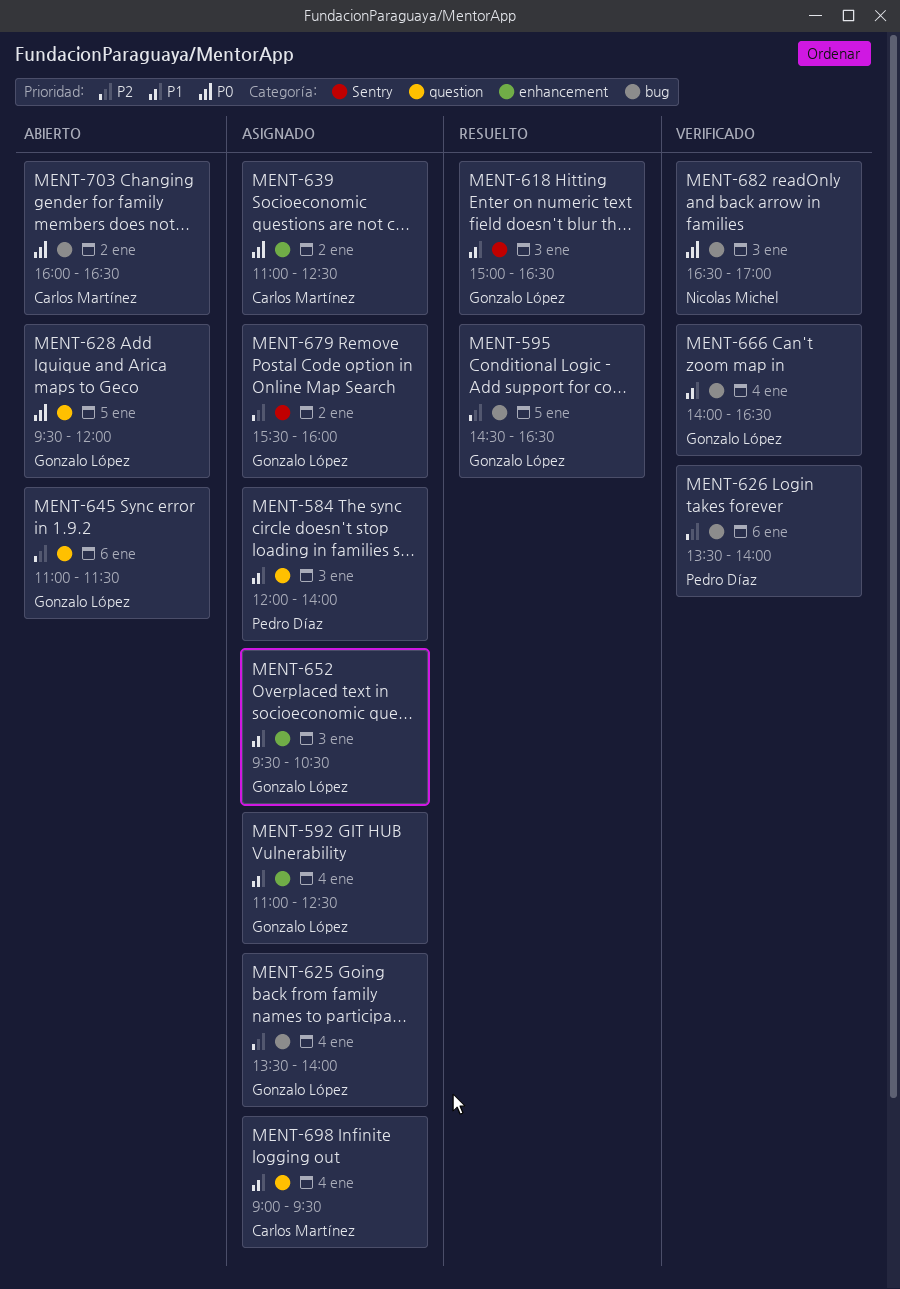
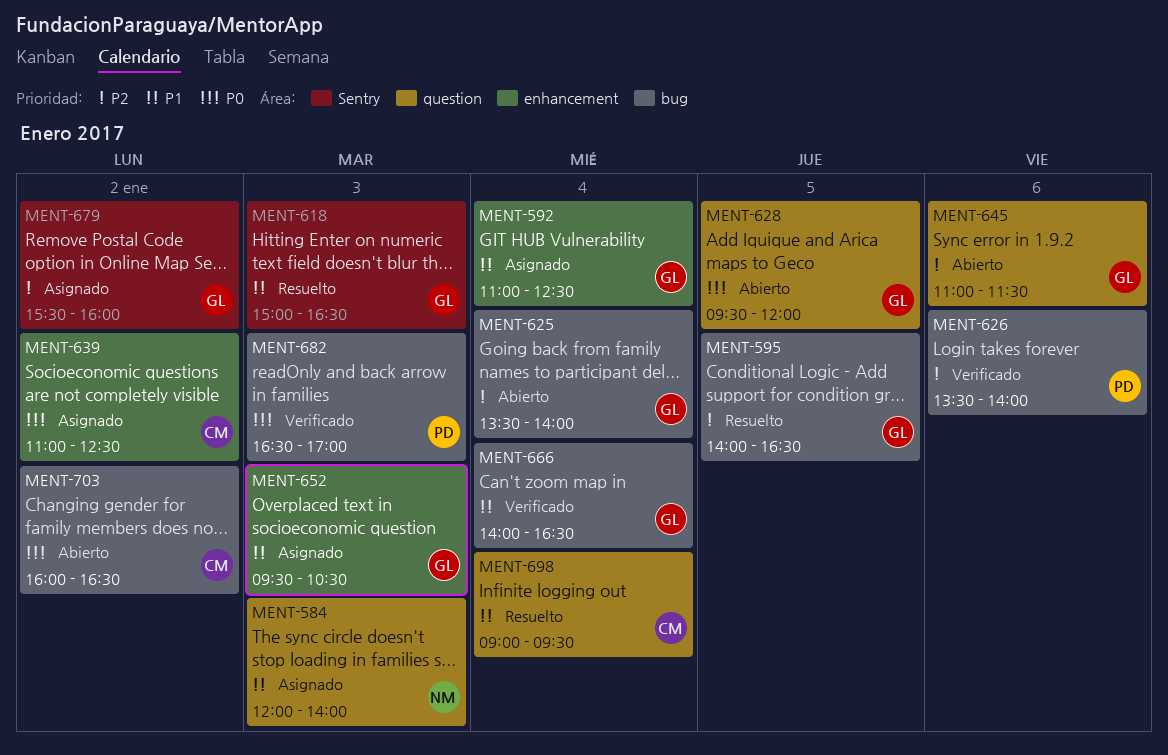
MENT-584, owner: Pedro Díaz -> Nicolas Michel
MENT-595, begins: 14:30 -> 14:00
MENT-625, status: Asignado -> Abierto
MENT-682, owner: Nicolas Michel -> Pedro Díaz
MENT-698, status: Asignado -> Resuelto

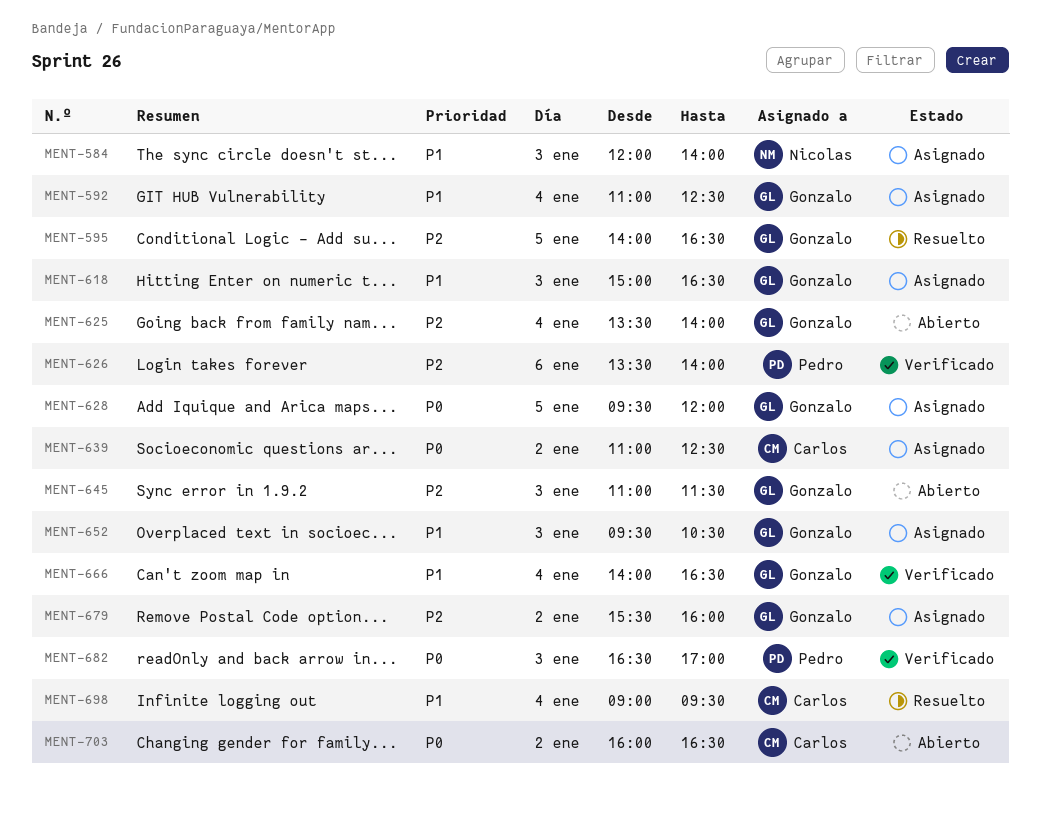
MENT-618, status: Resuelto -> Asignado
MENT-628, status: Abierto -> Asignado
MENT-645, day: Jan 6 -> Jan 3

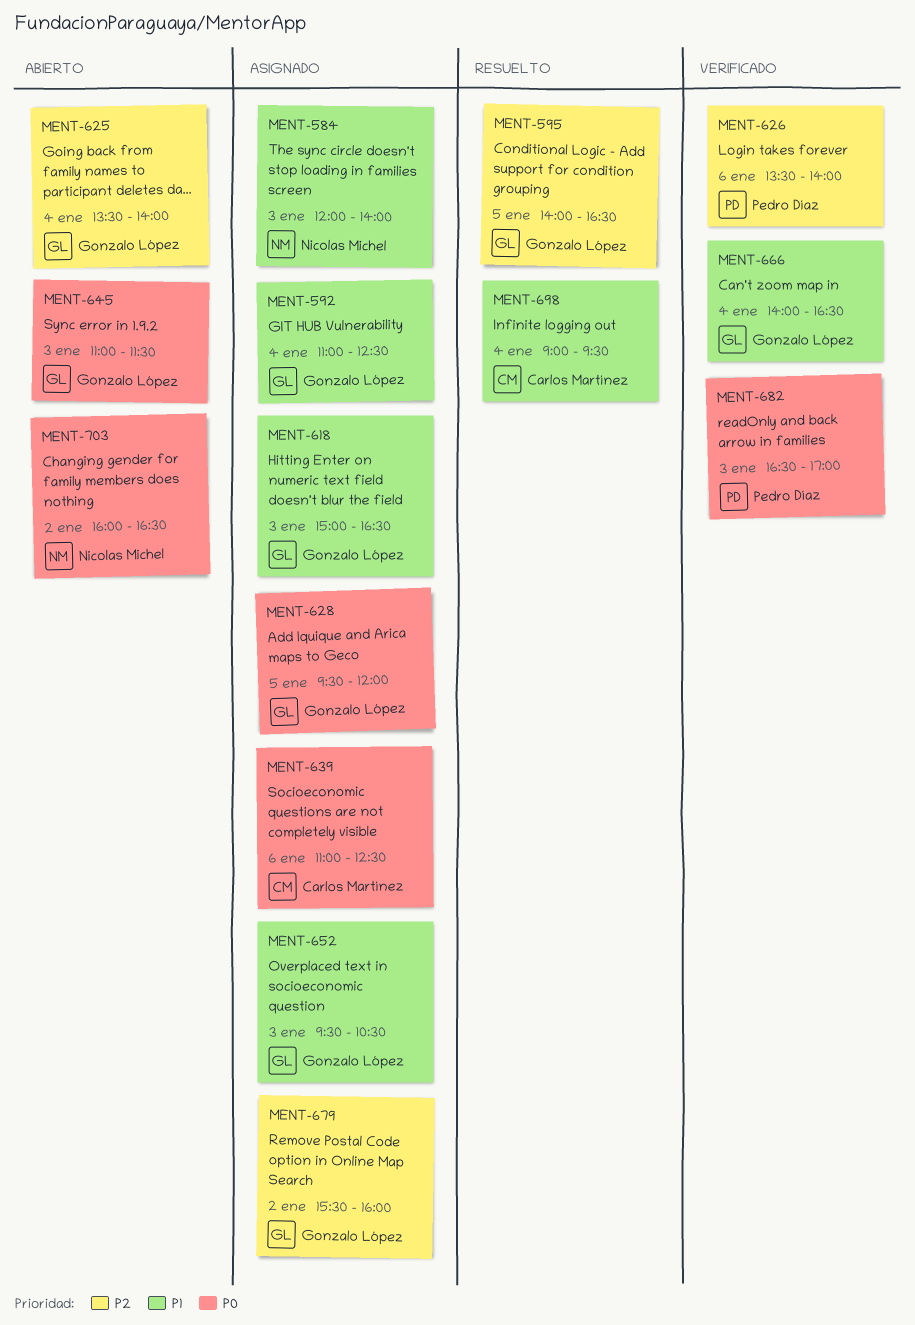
MENT-639, day: Jan 2 -> Jan 6
MENT-645, priority: P2 -> P0
MENT-703, owner: Carlos Martínez -> Nicolas Michel

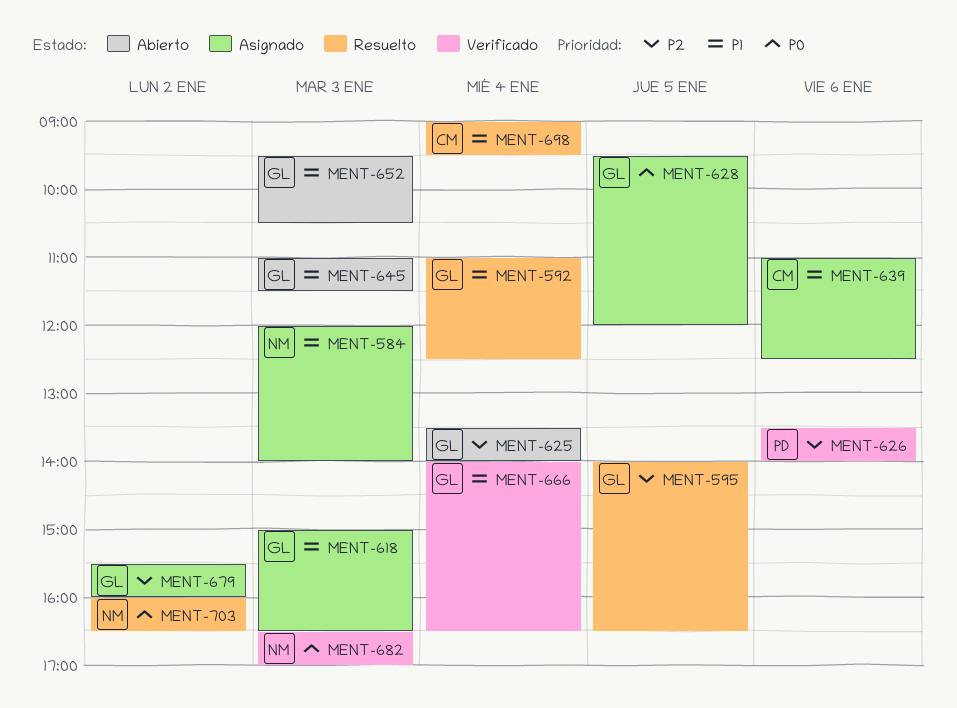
MENT-592, status: Asignado -> Resuelto
MENT-639, priority: P0 -> P1
MENT-645, priority: P0 -> P1
MENT-652, status: Asignado -> Abierto
MENT-682, owner: Pedro Díaz -> Nicolas Michel
MENT-703, status: Abierto -> Resuelto

